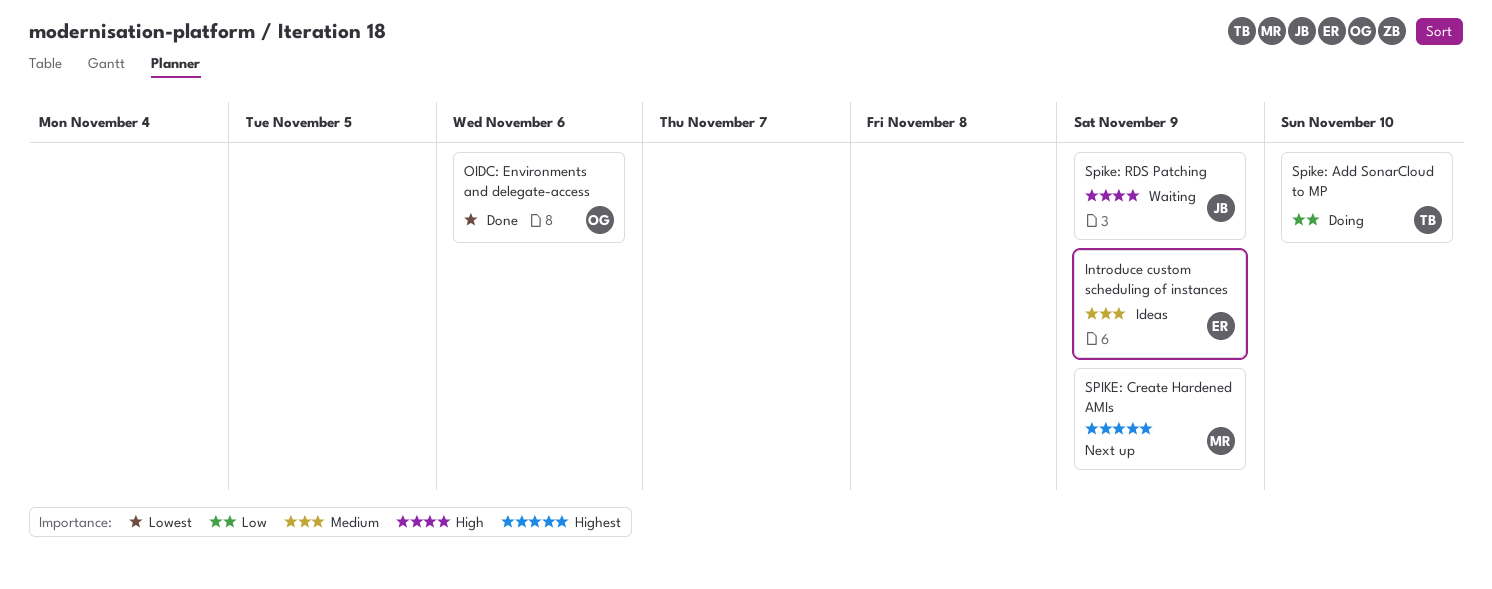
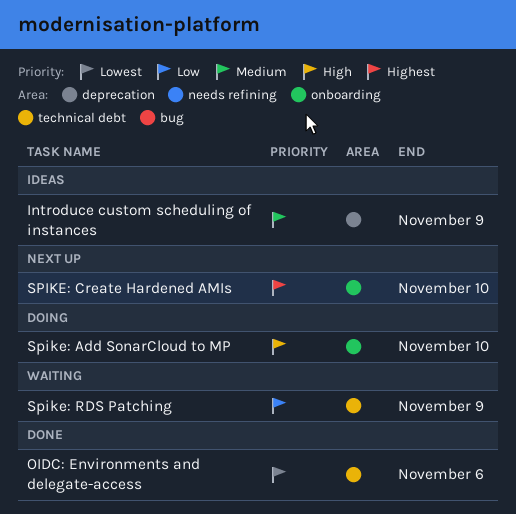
Spike: Add SonarCloud to MP, priority: Low -> High
SPIKE: Create Hardened AMIs, due: Nov 9 -> Nov 10
Spike: RDS Patching, priority: High -> Low

